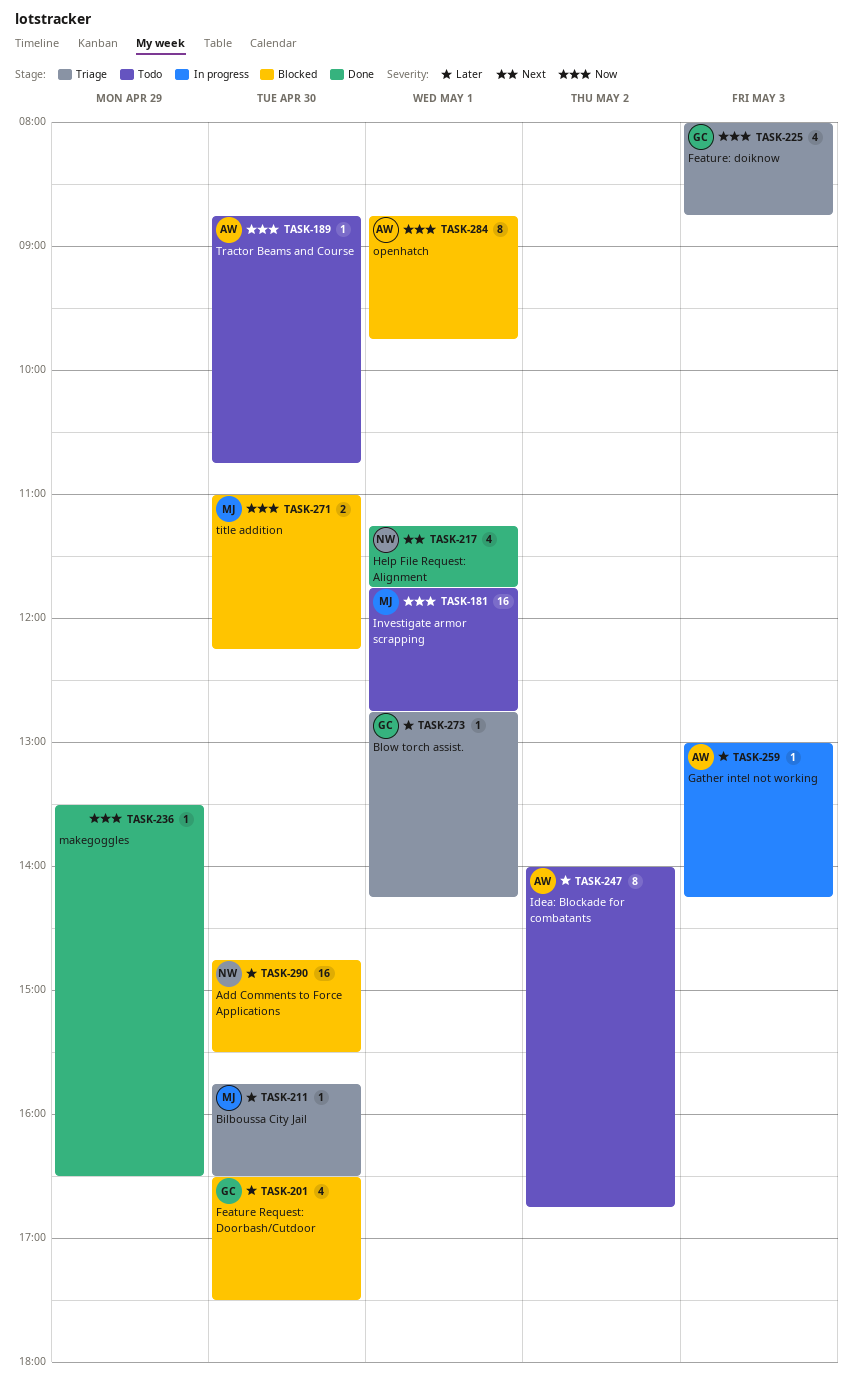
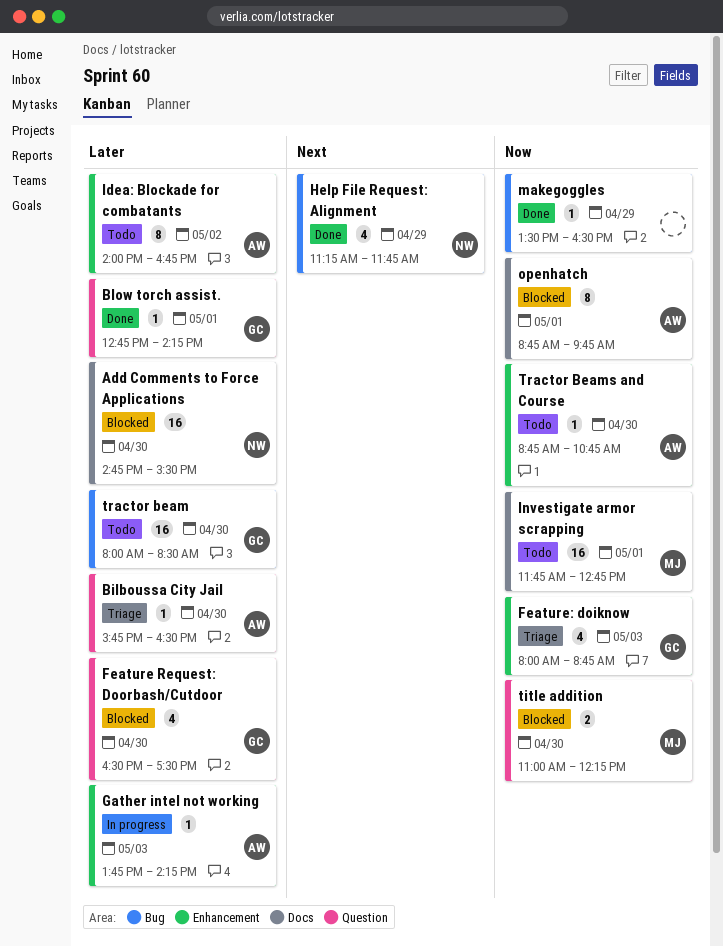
Bilboussa City Jail, owner: MJ -> AW
Blow torch assist., status: Triage -> Done
Gather intel not working, begins: 13:00 -> 13:45
Help File Request: Alignment, day: May 1 -> Apr 29
tractor beam: none -> present

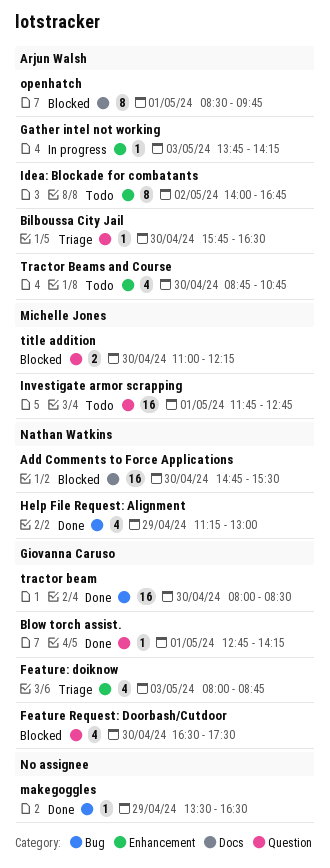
Help File Request: Alignment, ends: 11:45 -> 13:00
Investigate armor scrapping, label: Docs -> Question
openhatch, begins: 08:45 -> 08:30
tractor beam, status: Todo -> Done
Tractor Beams and Course, estimate: 1 -> 4

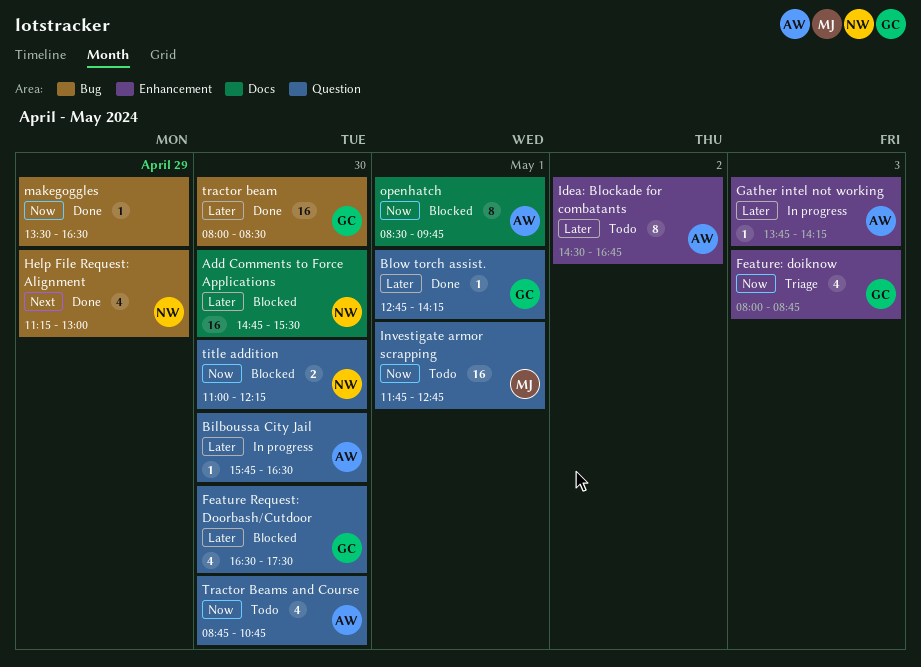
Bilboussa City Jail, status: Triage -> In progress
Idea: Blockade for combatants, begins: 14:00 -> 14:30
title addition, owner: Michelle Jones -> Nathan Watkins
Tractor Beams and Course, label: Enhancement -> Question

